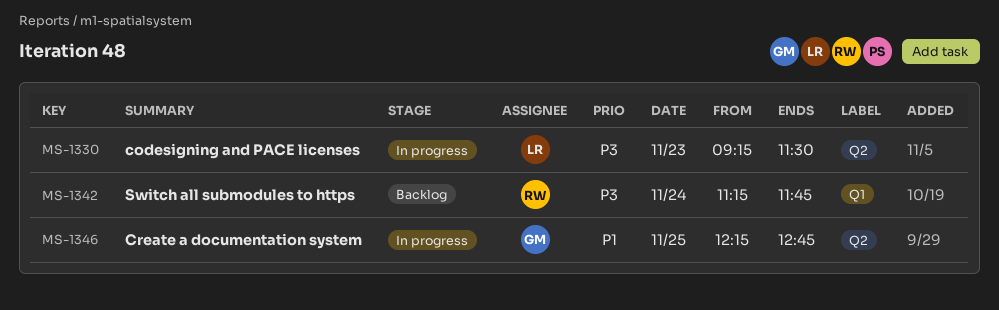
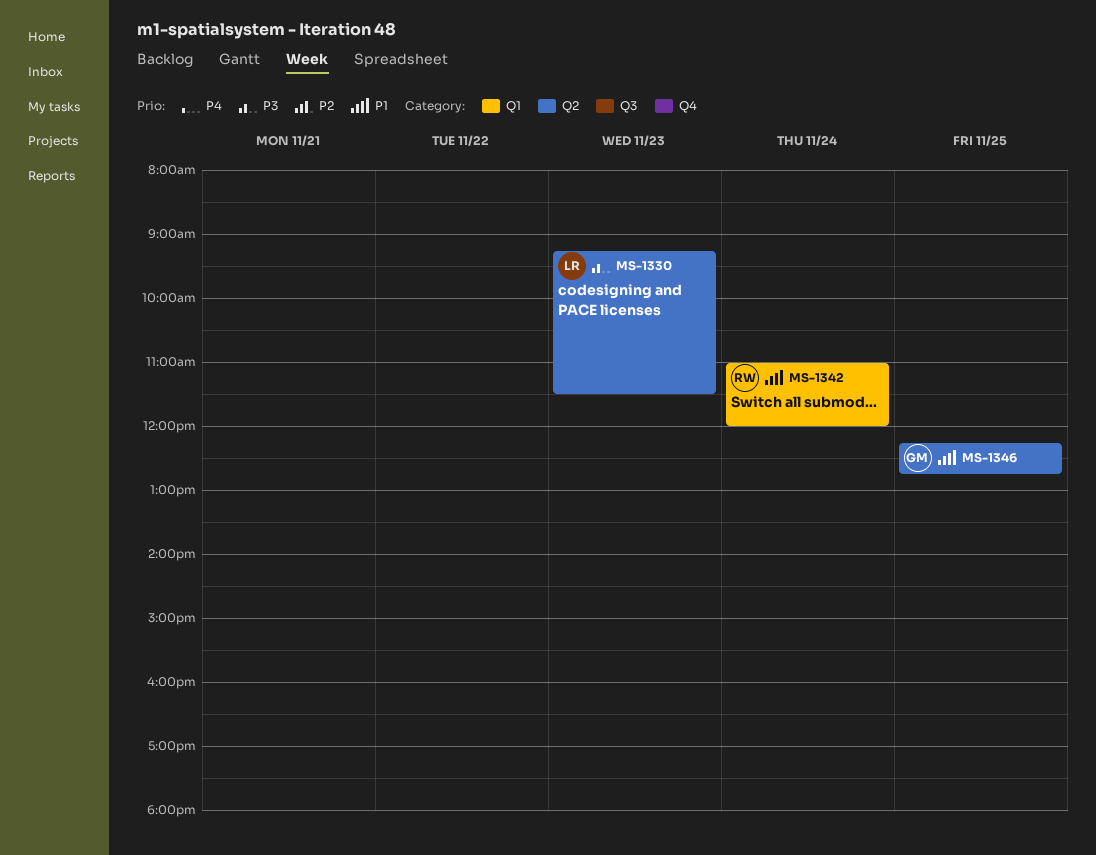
MS-1342, priority: P3 -> P1
MS-1342, begins: 11:15 -> 11:00
MS-1342, ends: 11:45 -> 12:00

